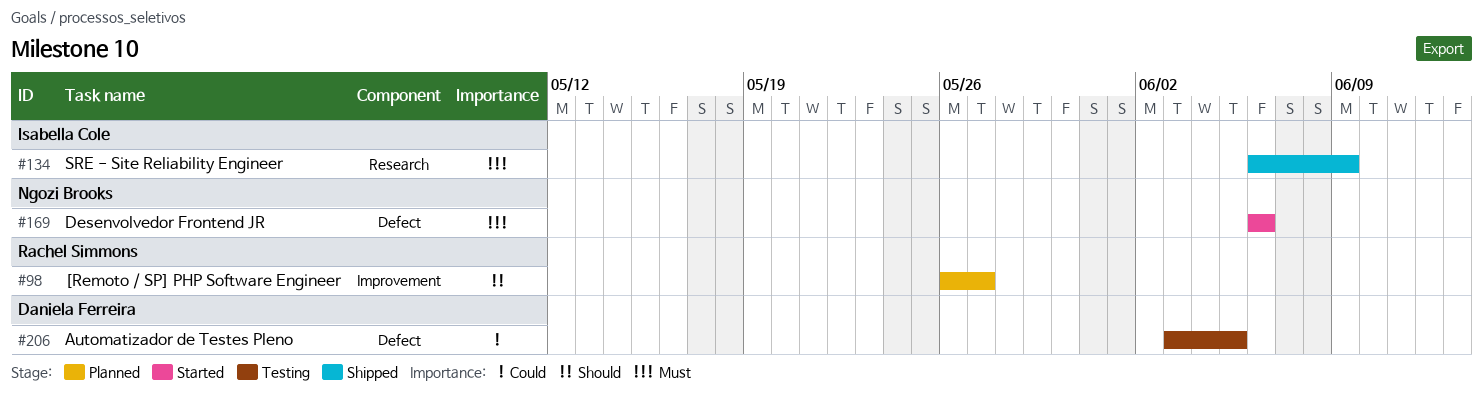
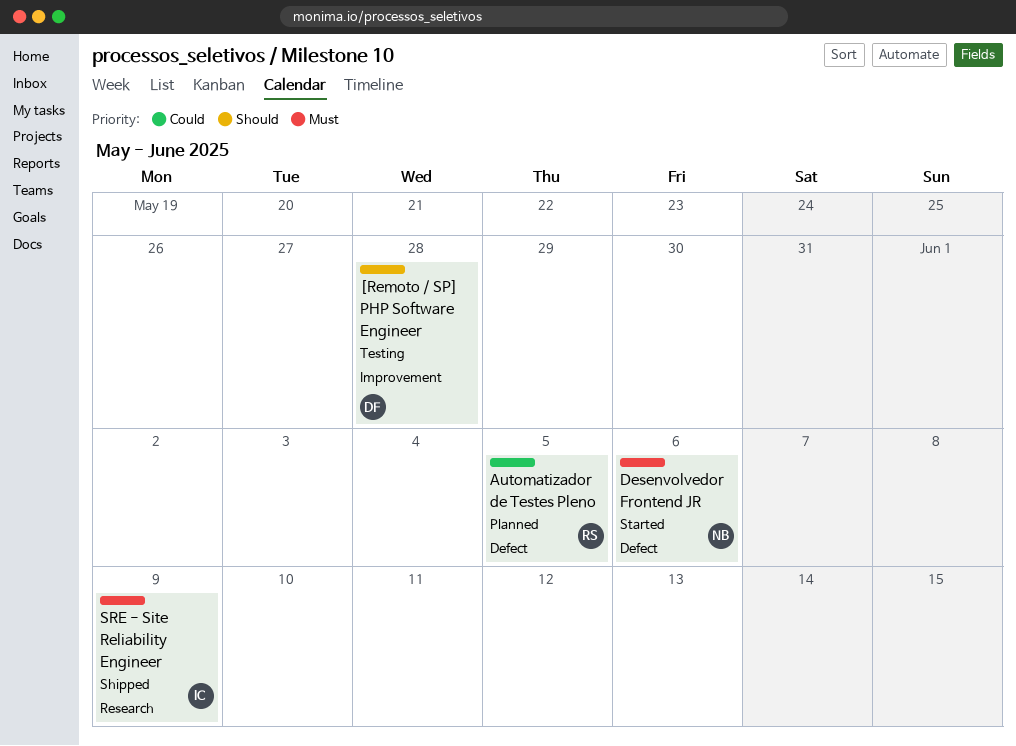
[Remoto / SP] PHP Software Engineer, status: Planned -> Testing
[Remoto / SP] PHP Software Engineer, owner: Rachel Simmons -> Daniela Ferreira
[Remoto / SP] PHP Software Engineer, due: May 27 -> May 28
Automatizador de Testes Pleno, status: Testing -> Planned
Automatizador de Testes Pleno, owner: Daniela Ferreira -> Rachel Simmons

